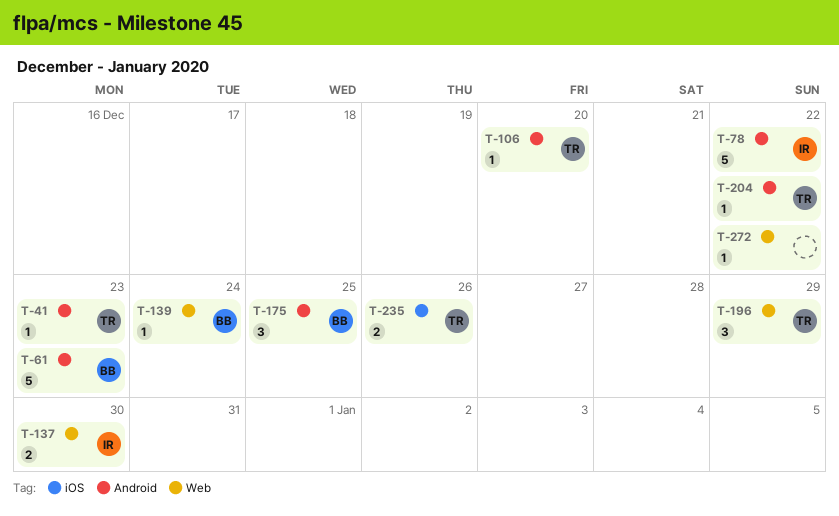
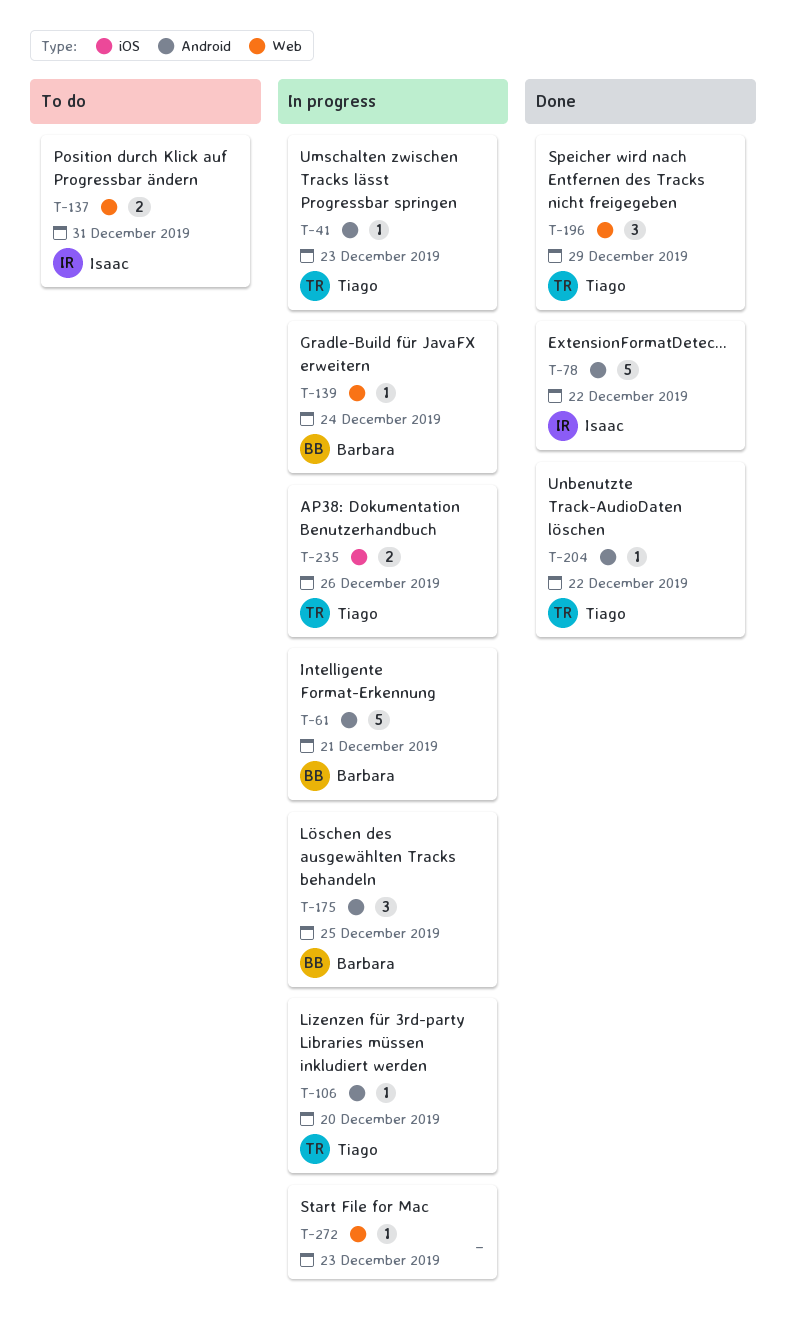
T-61, due: Dec 23 -> Dec 21
T-137, due: Dec 30 -> Dec 31
T-272, due: Dec 22 -> Dec 23

